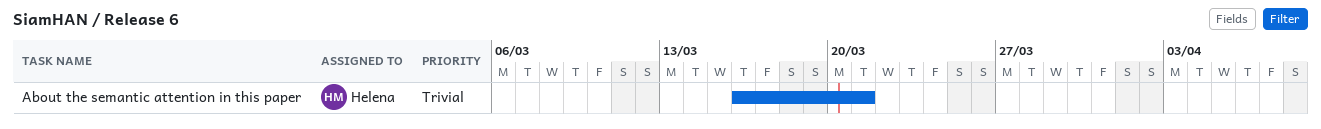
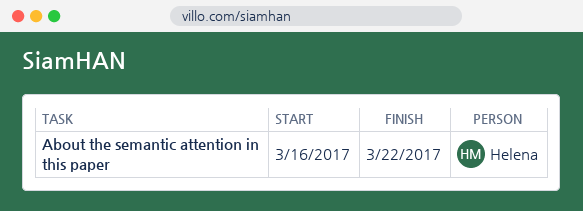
About the semantic attention in this paper, due: Mar 21 -> Mar 22

